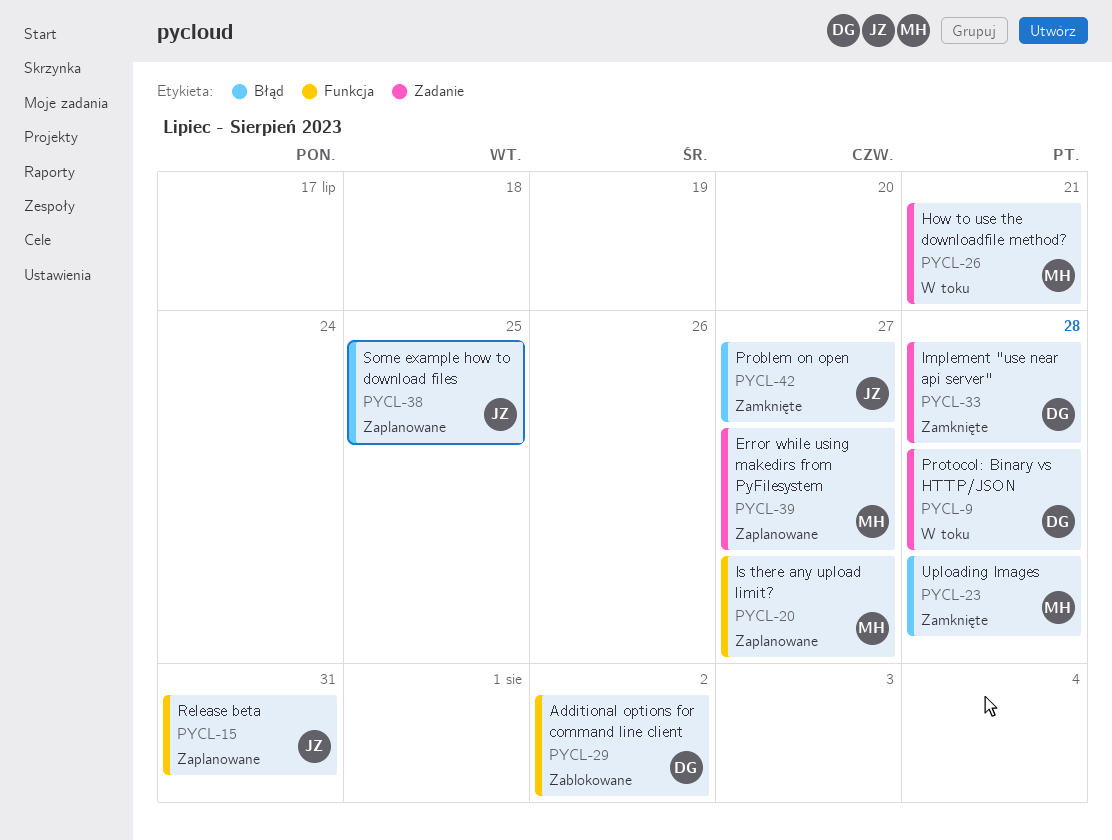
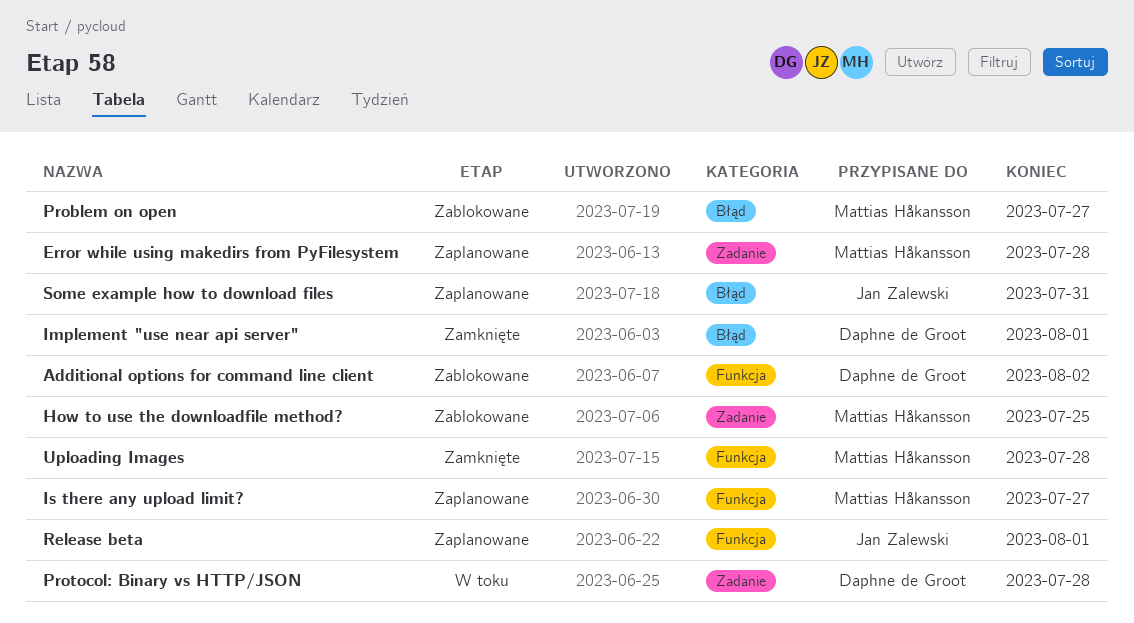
Error while using makedirs from PyFilesystem, due: Jul 27 -> Jul 28
How to use the downloadfile method?, status: W toku -> Zablokowane
How to use the downloadfile method?, due: Jul 21 -> Jul 25
Implement "use near api server", label: Zadanie -> Błąd
Implement "use near api server", due: Jul 28 -> Aug 1
Problem on open, status: Zamknięte -> Zablokowane
Problem on open, owner: Jan Zalewski -> Mattias Håkansson
Release beta, due: Jul 31 -> Aug 1
Some example how to download files, due: Jul 25 -> Jul 31
Uploading Images, label: Błąd -> Funkcja

